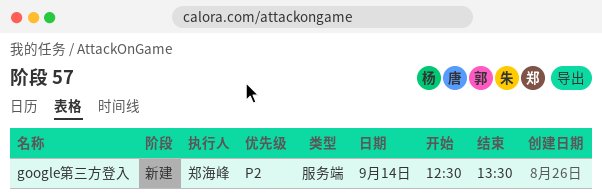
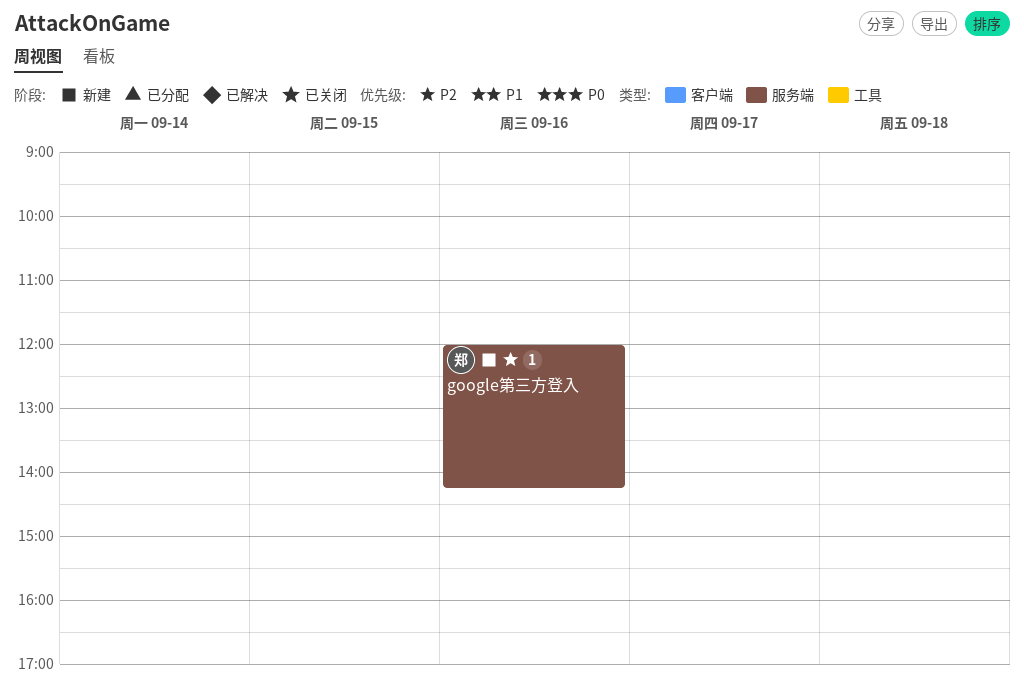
google第三方登入, day: Sep 14 -> Sep 16
google第三方登入, begins: 12:30 -> 12:00
google第三方登入, ends: 13:30 -> 14:15

